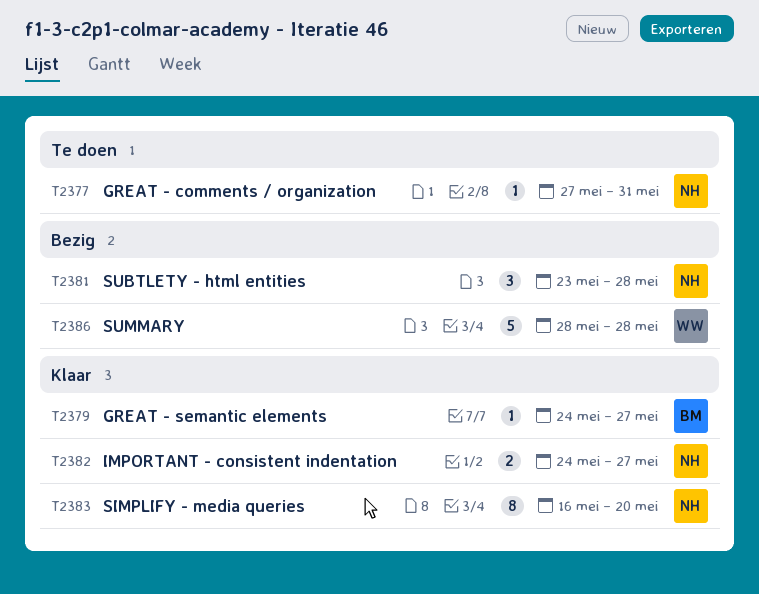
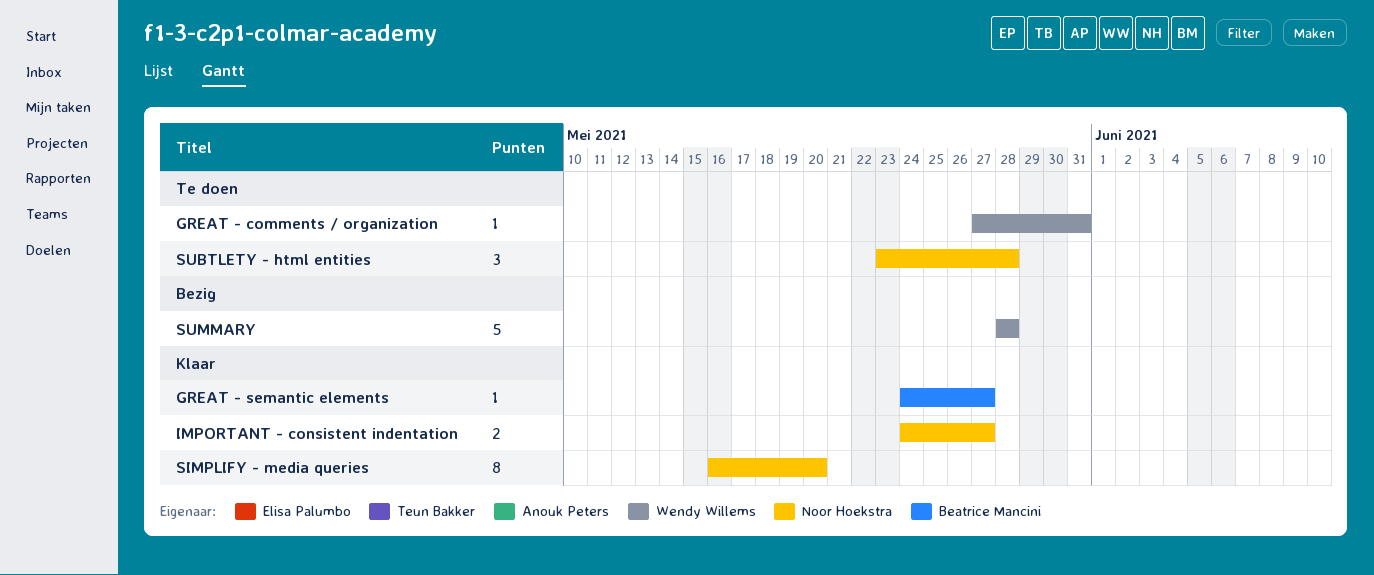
GREAT - comments / organization, owner: Noor Hoekstra -> Wendy Willems
SUBTLETY - html entities, status: Bezig -> Te doen

